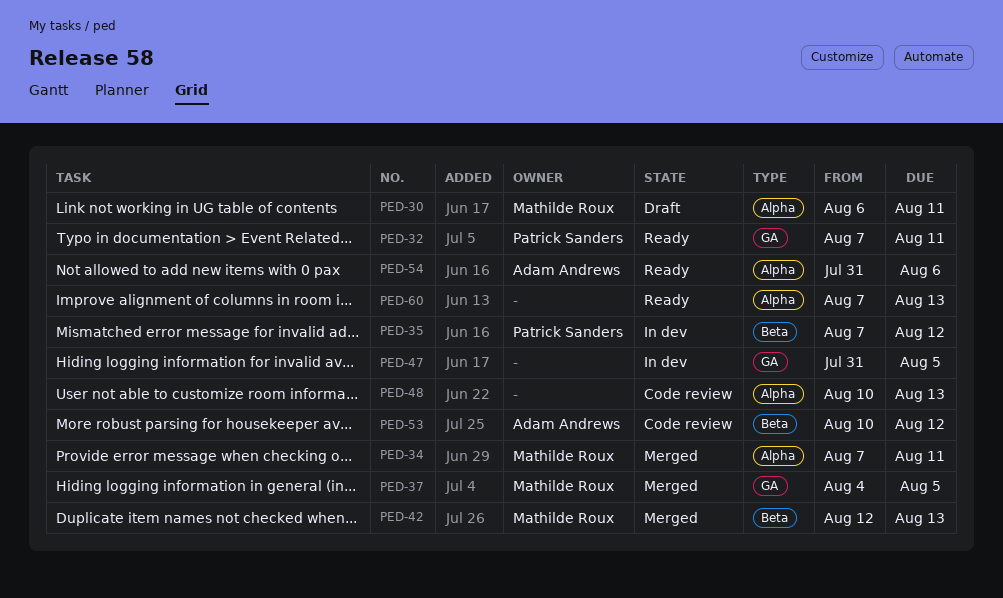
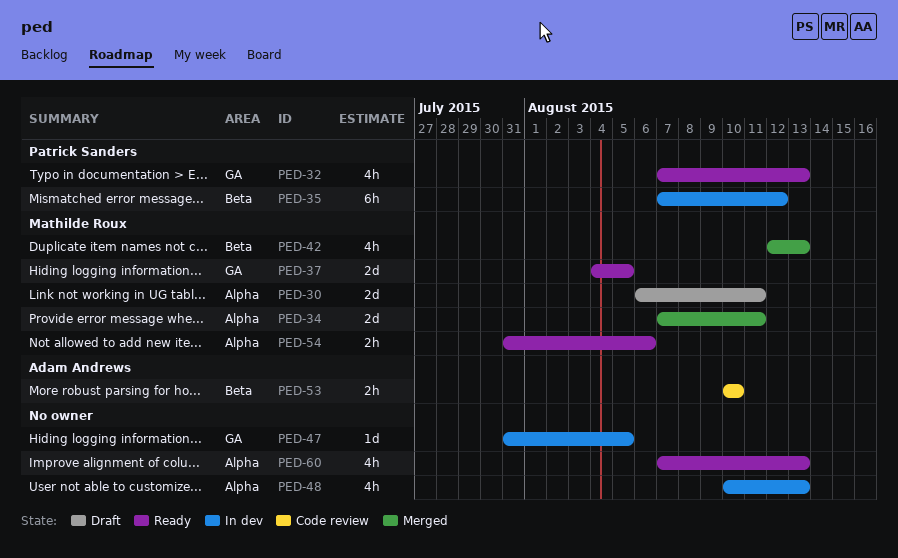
PED-32, due: Aug 11 -> Aug 13
PED-37, status: Merged -> Ready
PED-48, status: Code review -> In dev
PED-53, due: Aug 12 -> Aug 10
PED-54, owner: Adam Andrews -> Mathilde Roux

